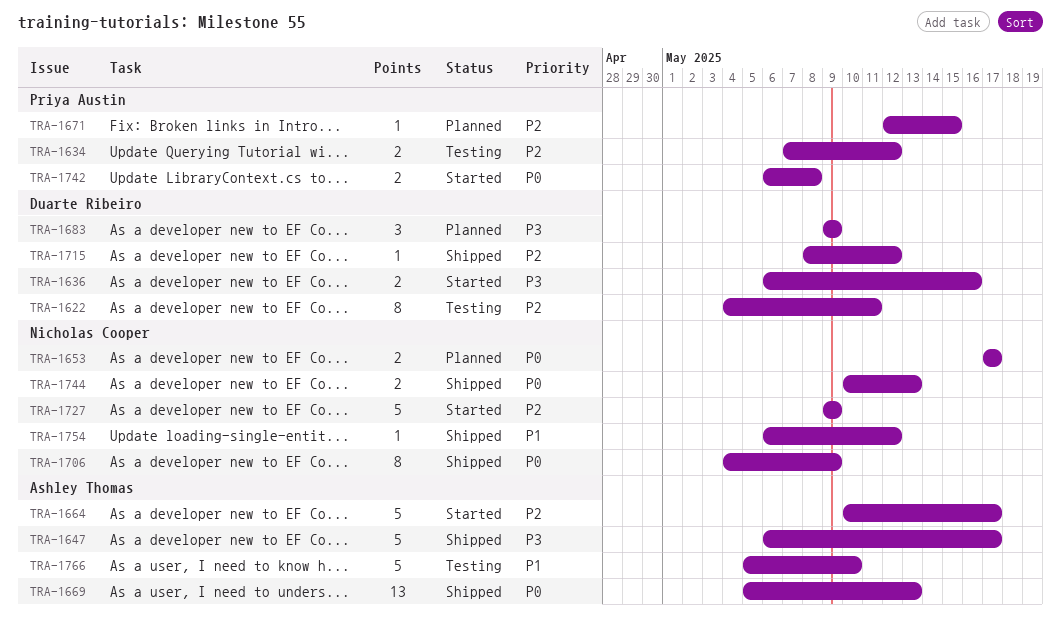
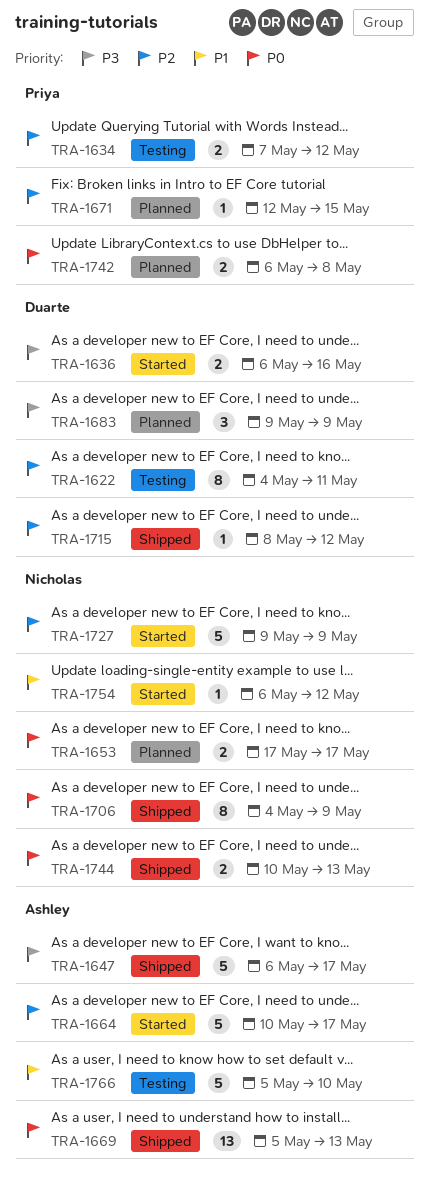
TRA-1742, status: Started -> Planned
TRA-1754, status: Shipped -> Started

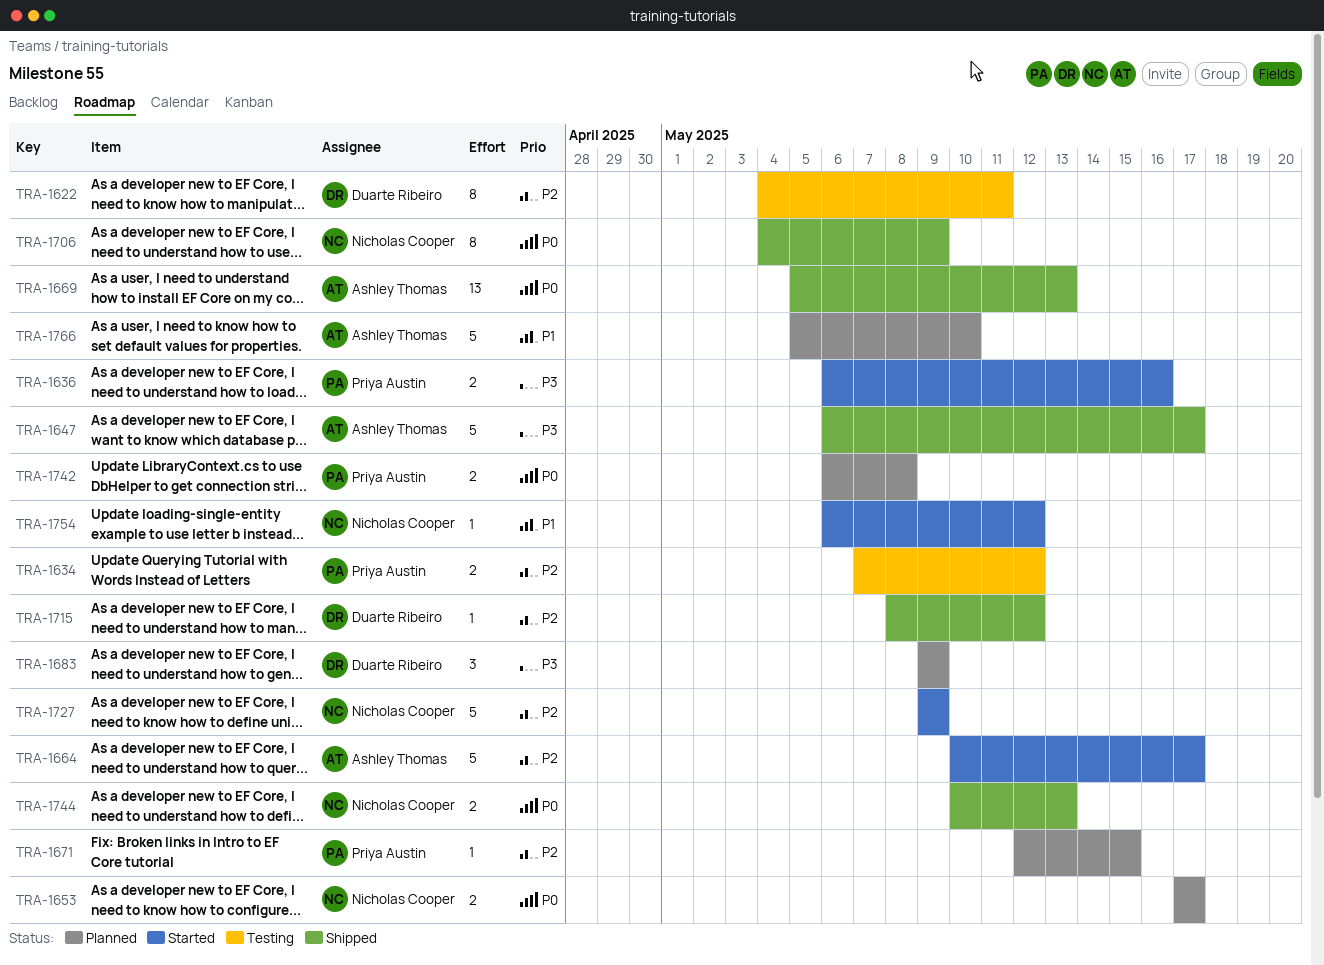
TRA-1636, owner: Duarte Ribeiro -> Priya Austin
TRA-1766, status: Testing -> Planned

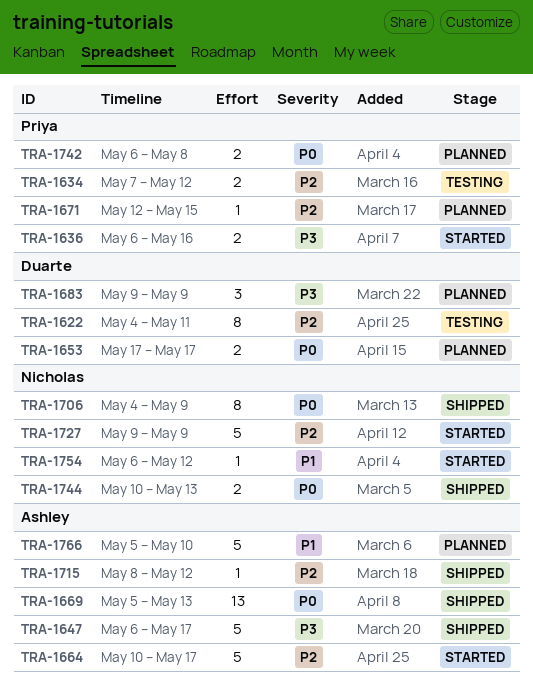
TRA-1653, owner: Nicholas Cooper -> Duarte Ribeiro
TRA-1715, owner: Duarte Ribeiro -> Ashley Thomas

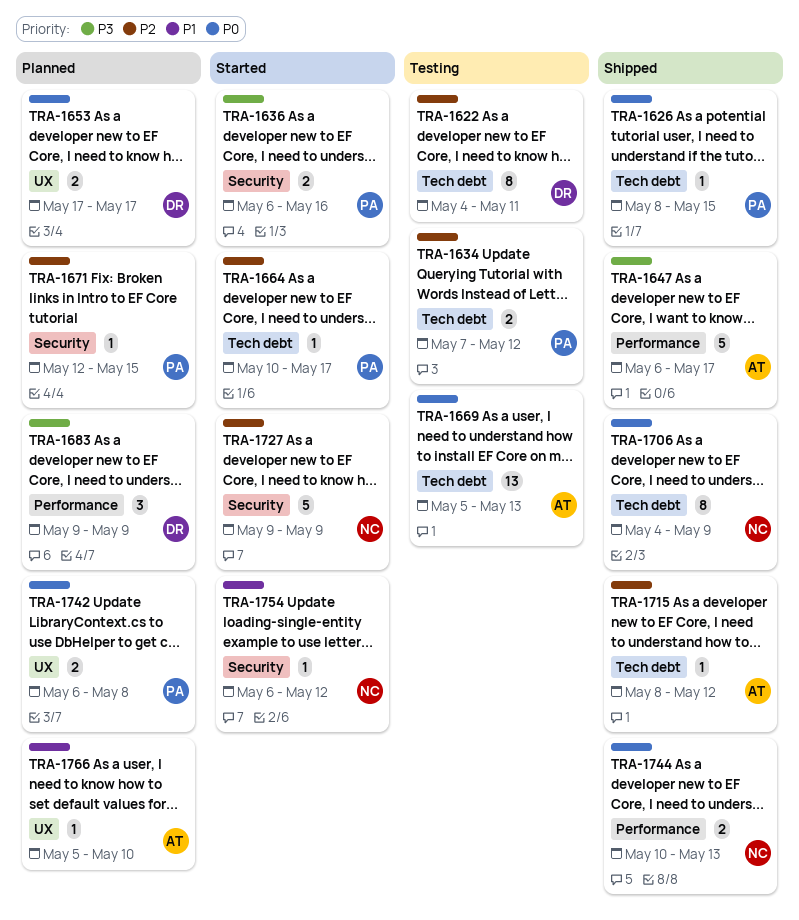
TRA-1626: none -> present
TRA-1664, owner: Ashley -> Priya
TRA-1664, estimate: 5 -> 1
TRA-1669, status: Shipped -> Testing
TRA-1766, estimate: 5 -> 1

